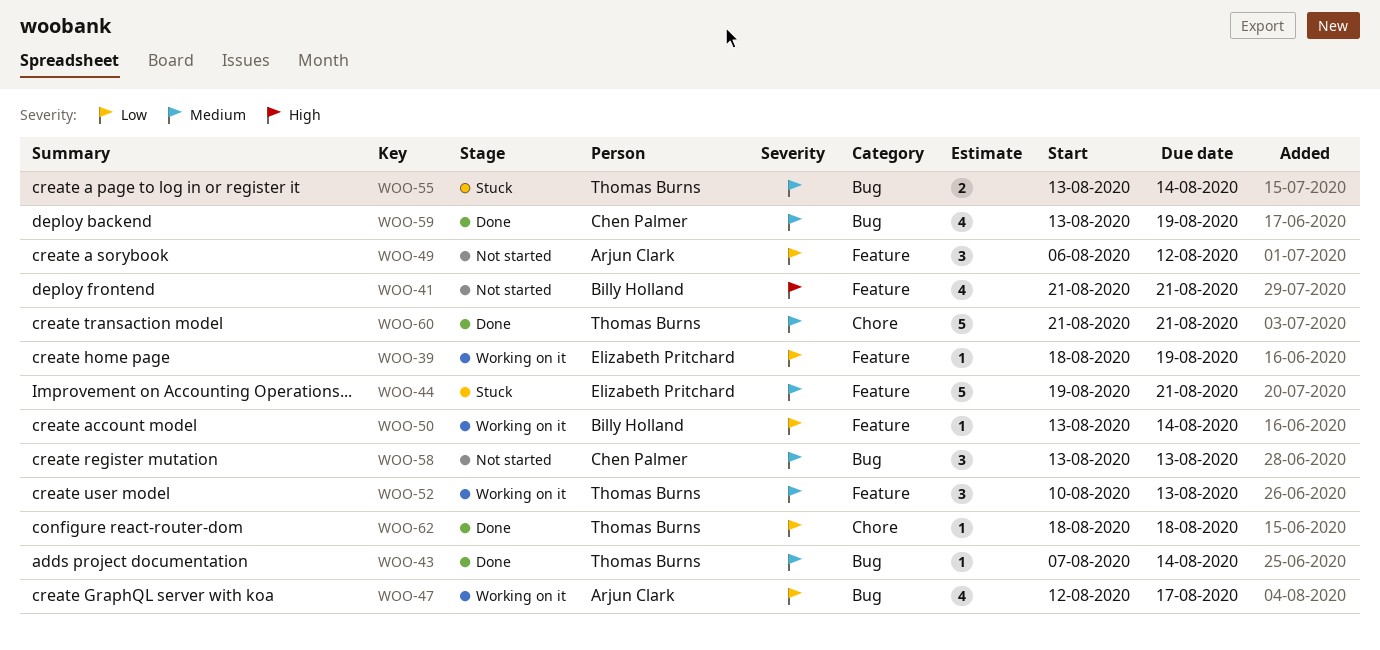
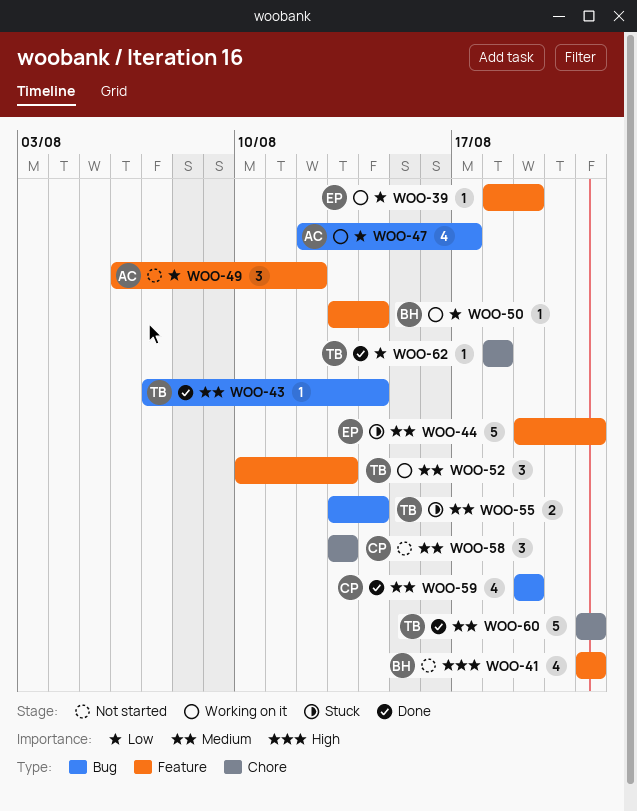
WOO-58, label: Bug -> Chore
WOO-59, start: Aug 13 -> Aug 19

